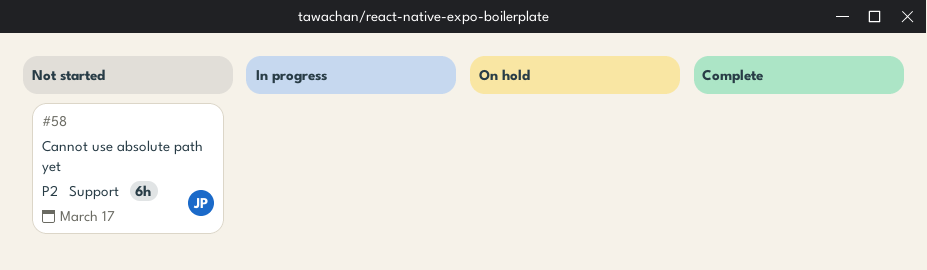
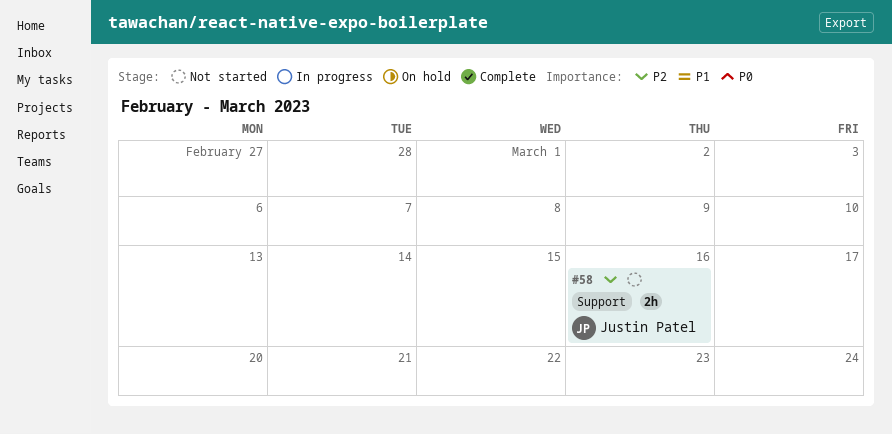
#58, estimate: 6h -> 2h
#58, due: Mar 17 -> Mar 16

